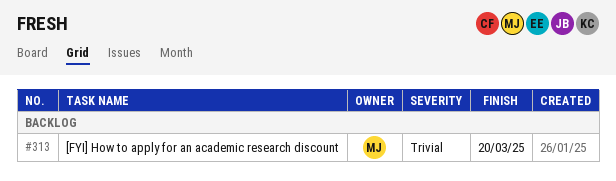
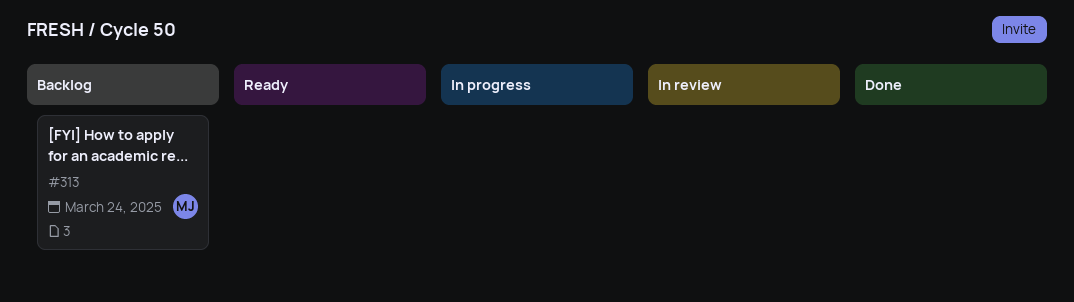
#313, due: Mar 20 -> Mar 24

